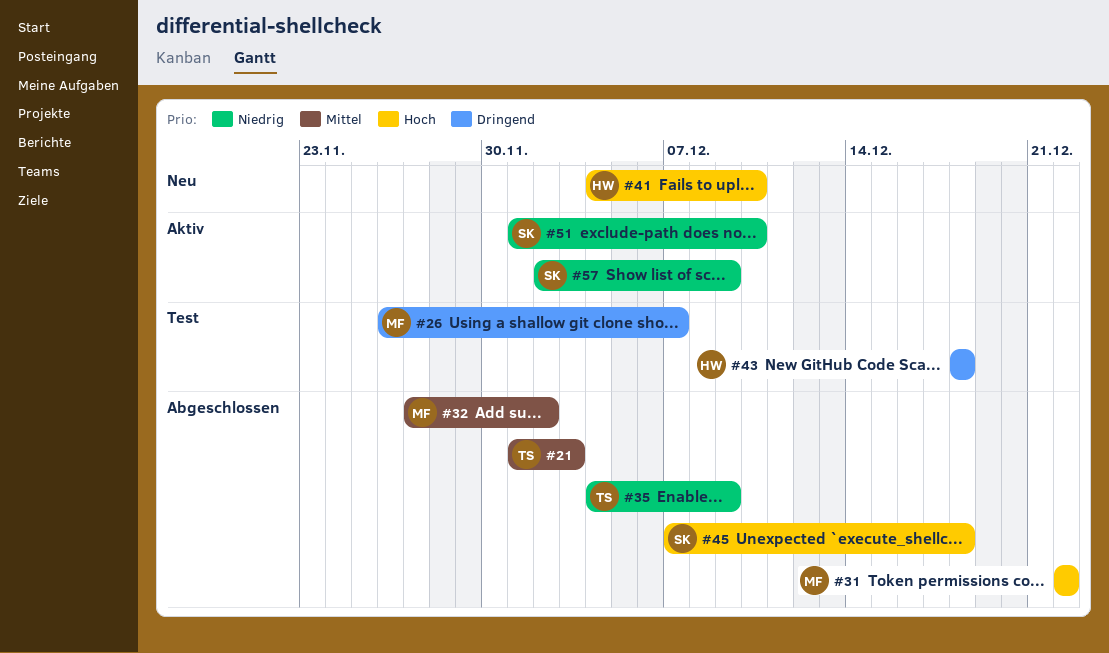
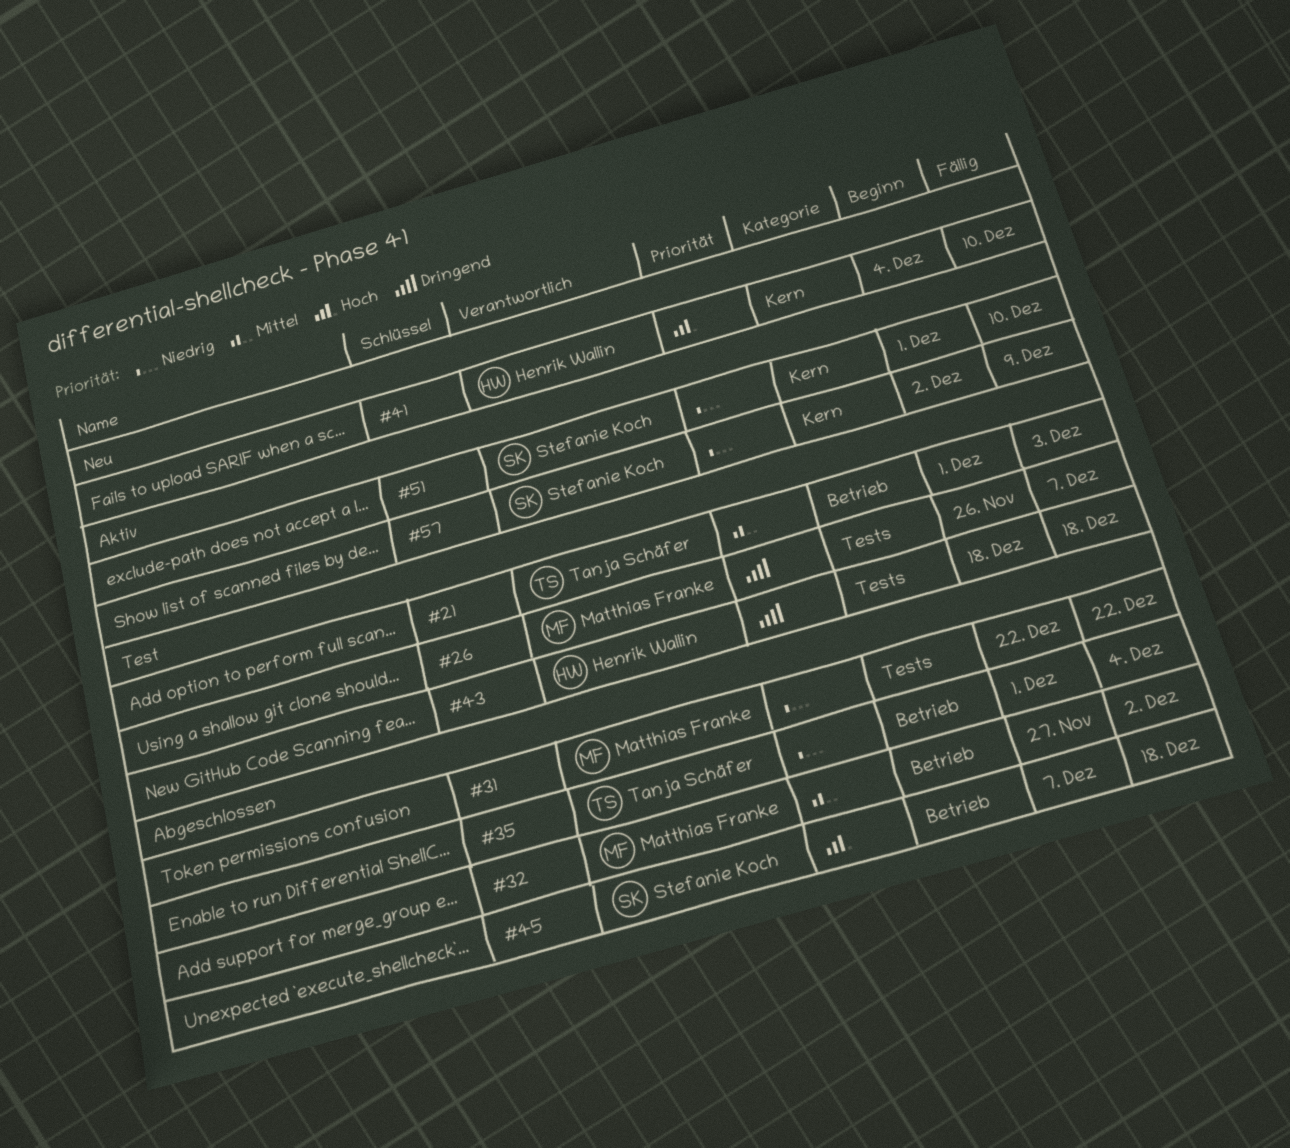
#21, status: Abgeschlossen -> Test
#31, priority: Hoch -> Niedrig
#35, start: Dec 4 -> Dec 1
#35, due: Dec 9 -> Dec 4

